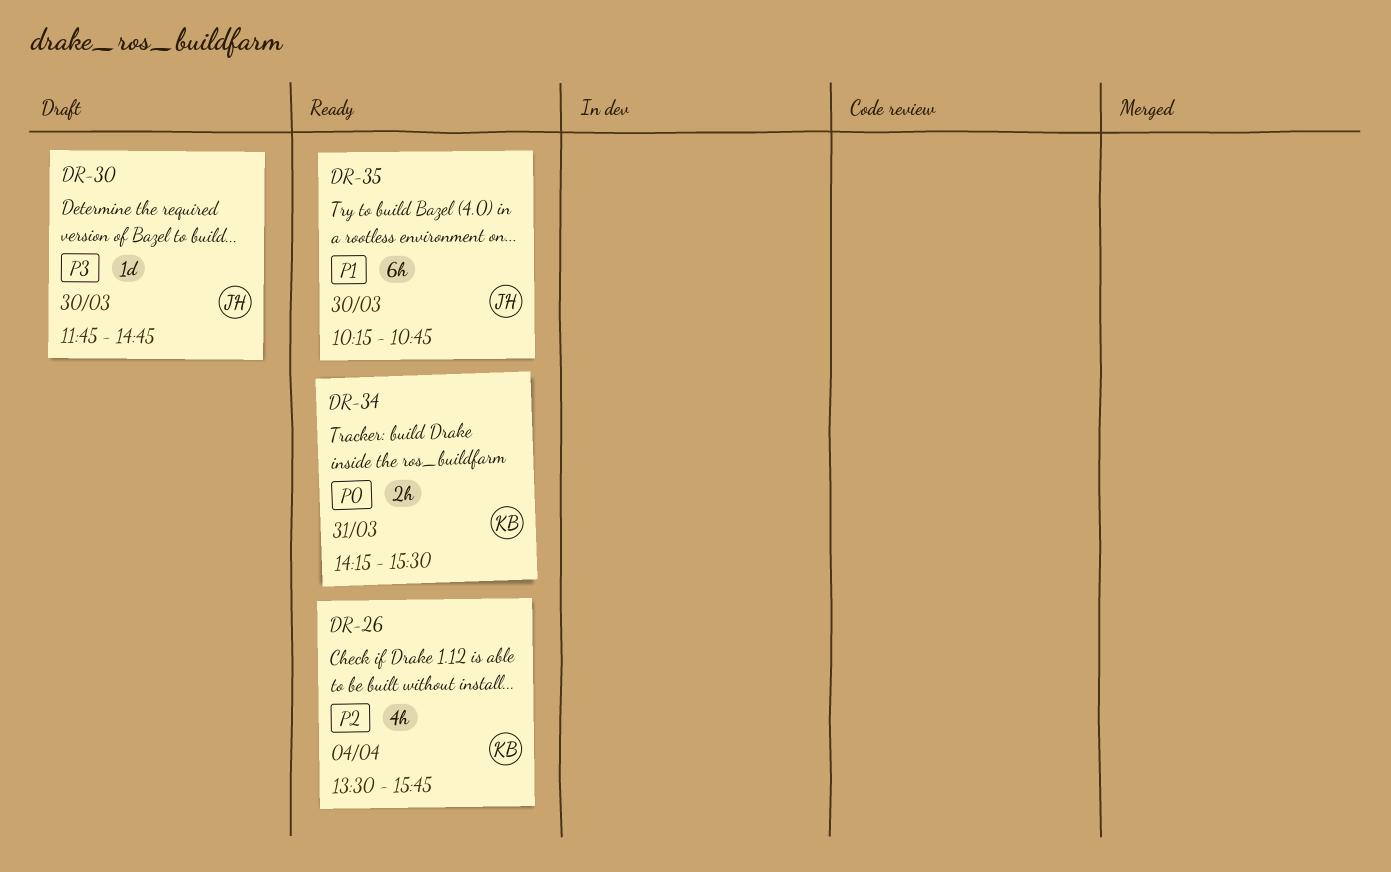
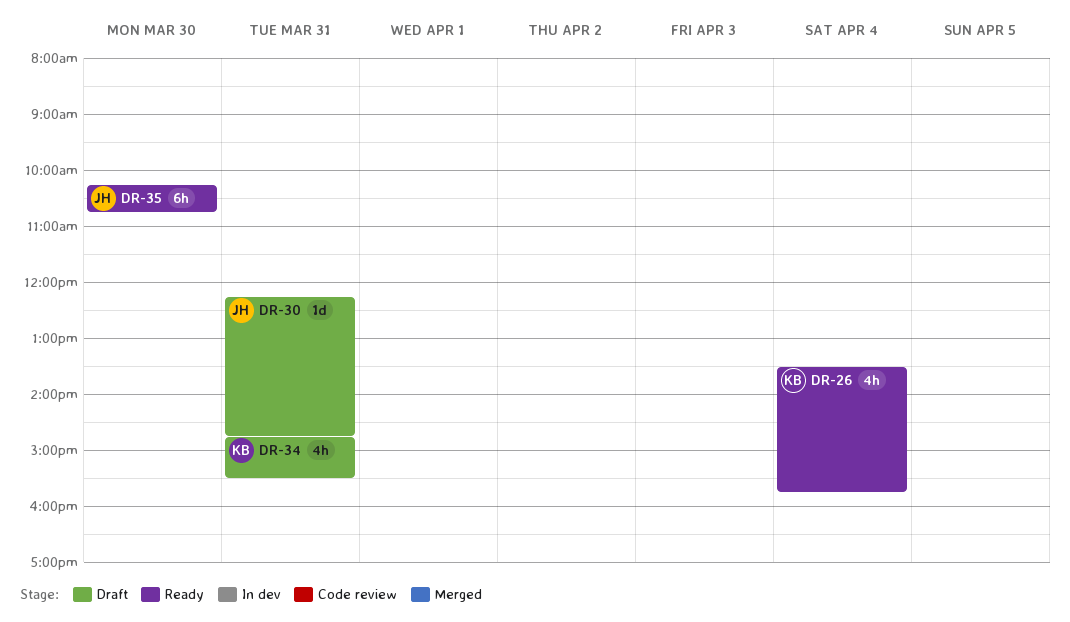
DR-30, day: Mar 30 -> Mar 31
DR-30, begins: 11:45 -> 12:15
DR-34, status: Ready -> Draft
DR-34, estimate: 2h -> 4h
DR-34, begins: 14:15 -> 14:45

